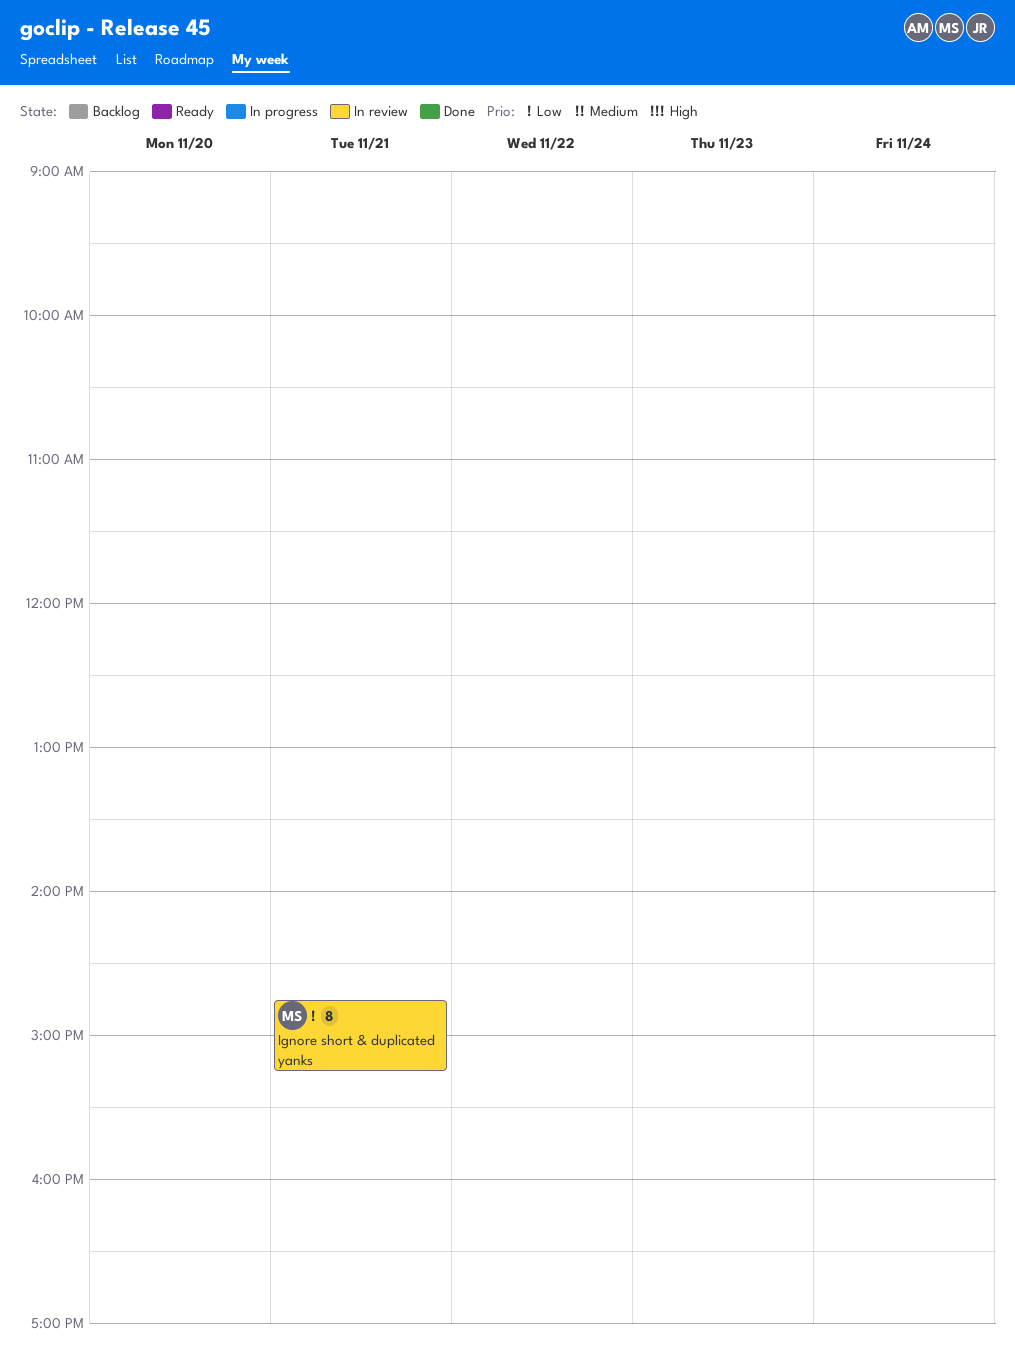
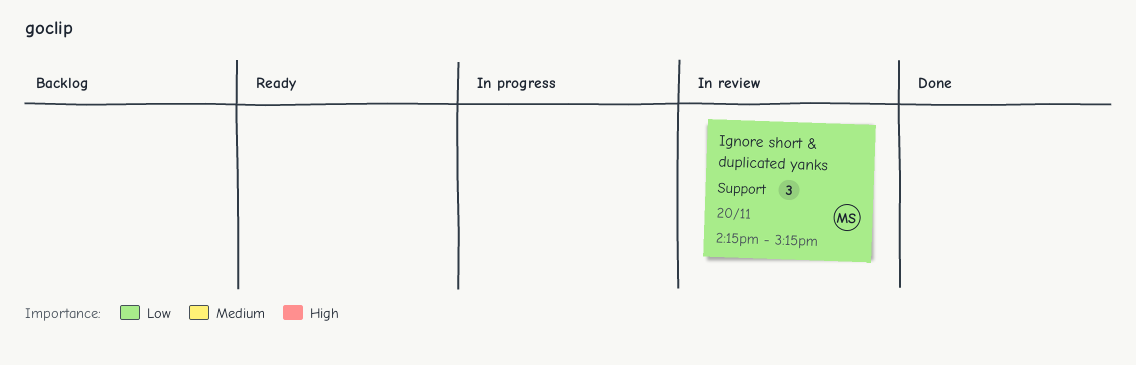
Ignore short & duplicated yanks, estimate: 8 -> 3
Ignore short & duplicated yanks, day: Nov 21 -> Nov 20
Ignore short & duplicated yanks, begins: 14:45 -> 14:15

